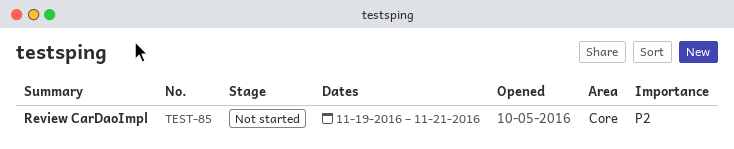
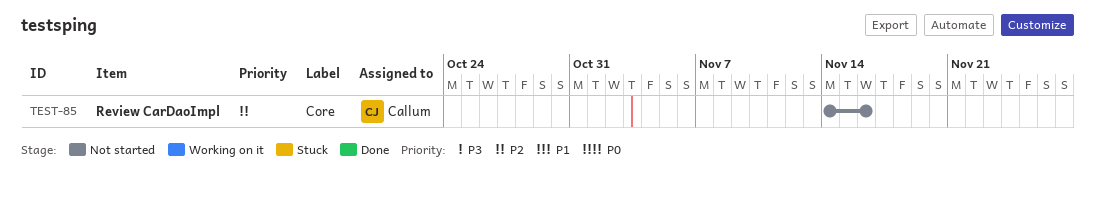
TEST-85, start: Nov 19 -> Nov 14
TEST-85, due: Nov 21 -> Nov 16

